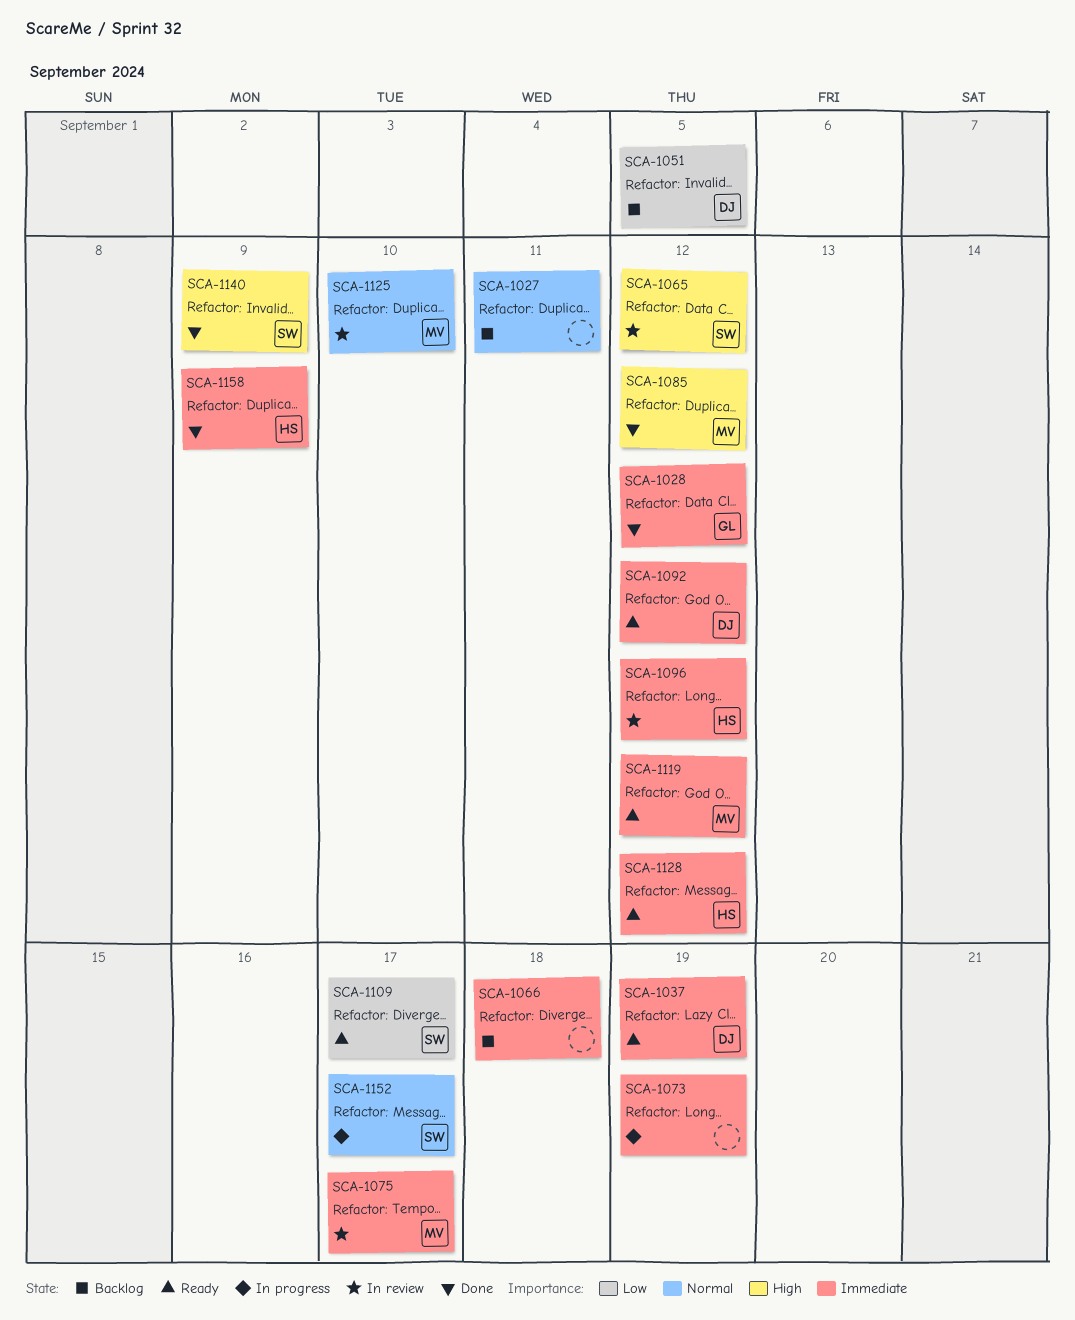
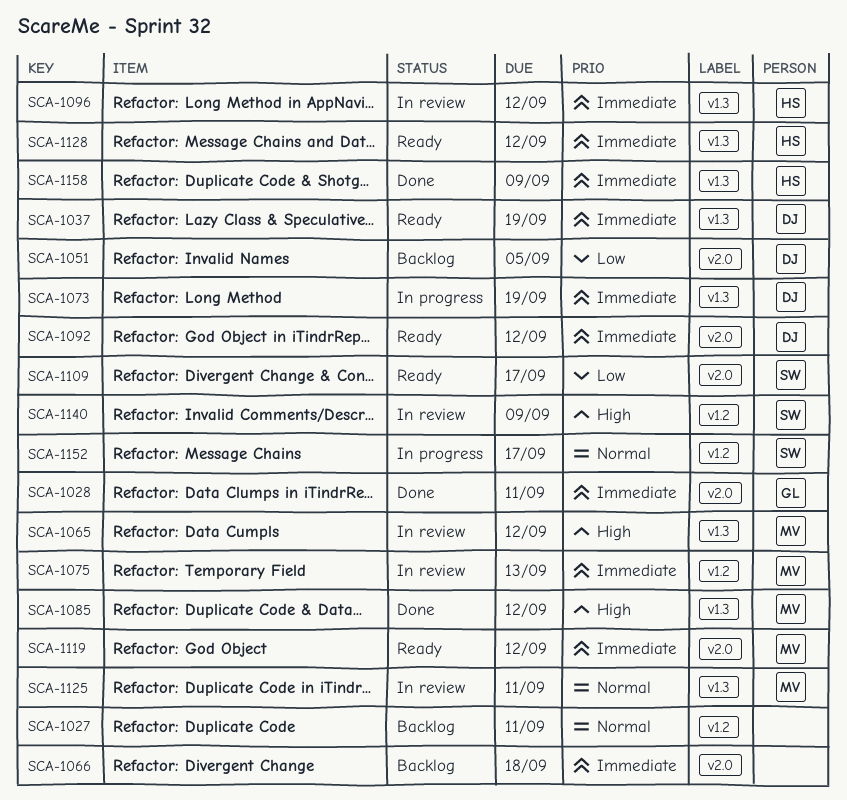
SCA-1028, due: Sep 12 -> Sep 11
SCA-1065, owner: SW -> MV
SCA-1073, owner: none -> DJ
SCA-1075, due: Sep 17 -> Sep 13
SCA-1125, due: Sep 10 -> Sep 11
SCA-1140, status: Done -> In review

